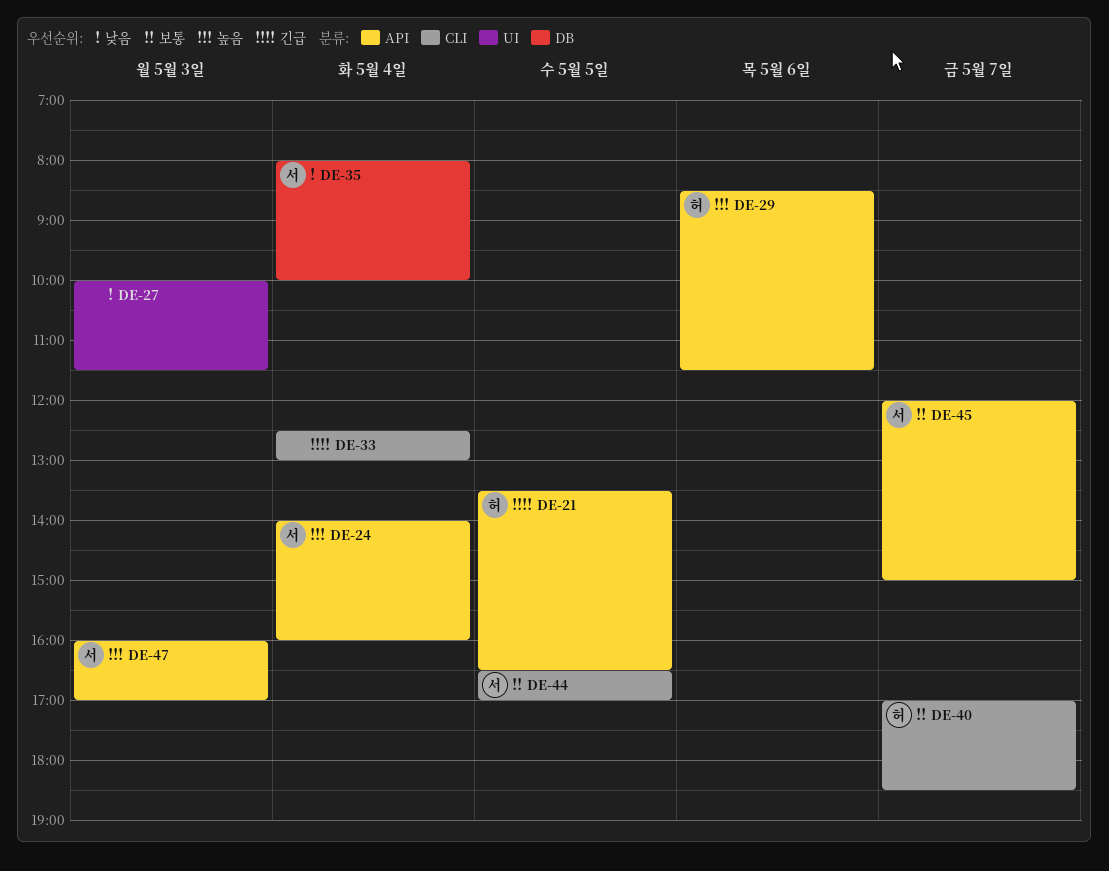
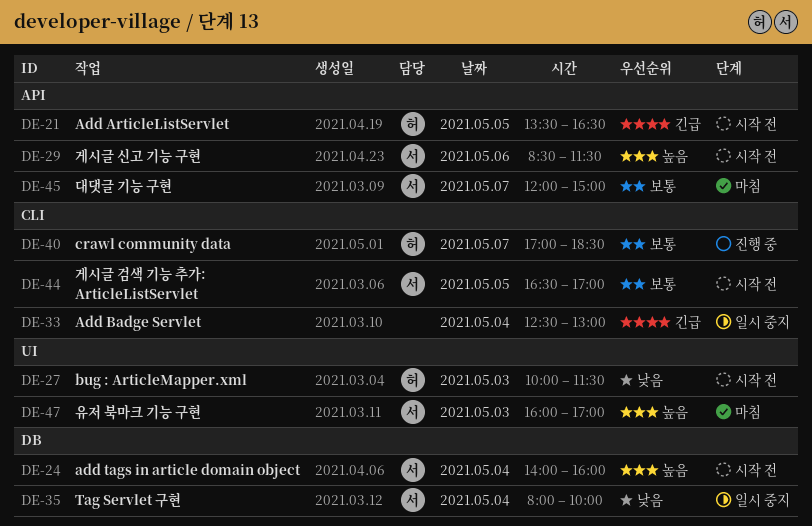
DE-24, label: API -> DB
DE-27, owner: none -> 허
DE-29, owner: 허 -> 서
DE-47, label: API -> UI

